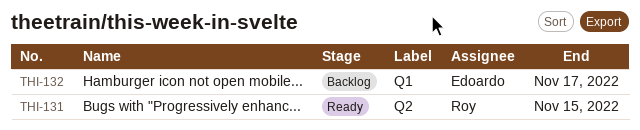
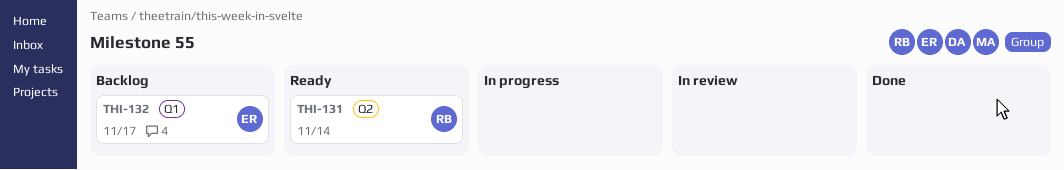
THI-131, due: Nov 15 -> Nov 14

